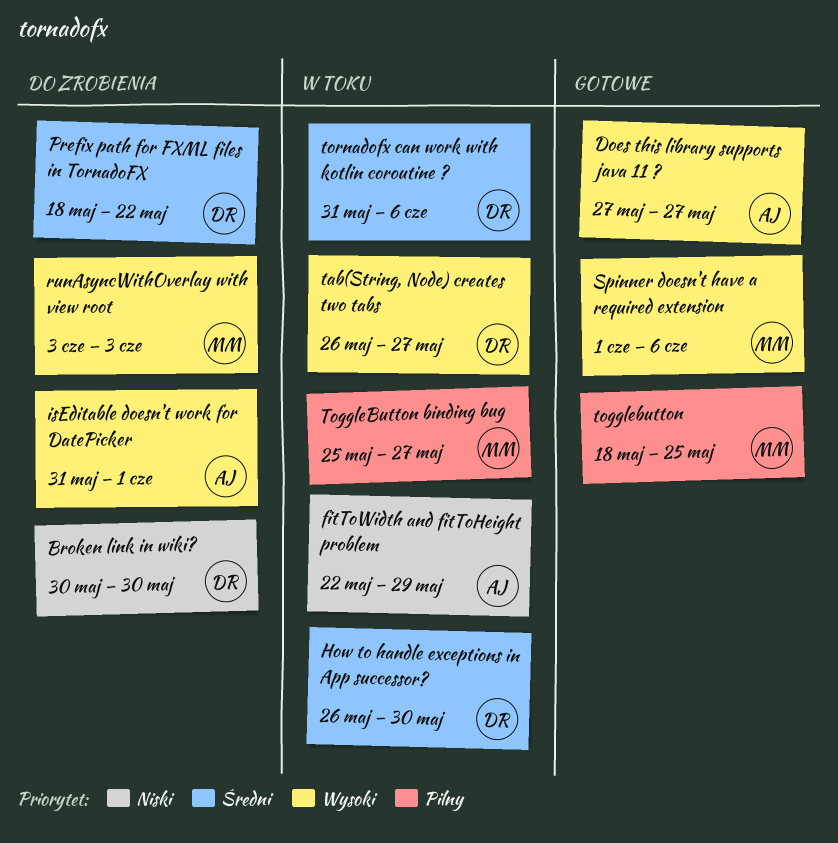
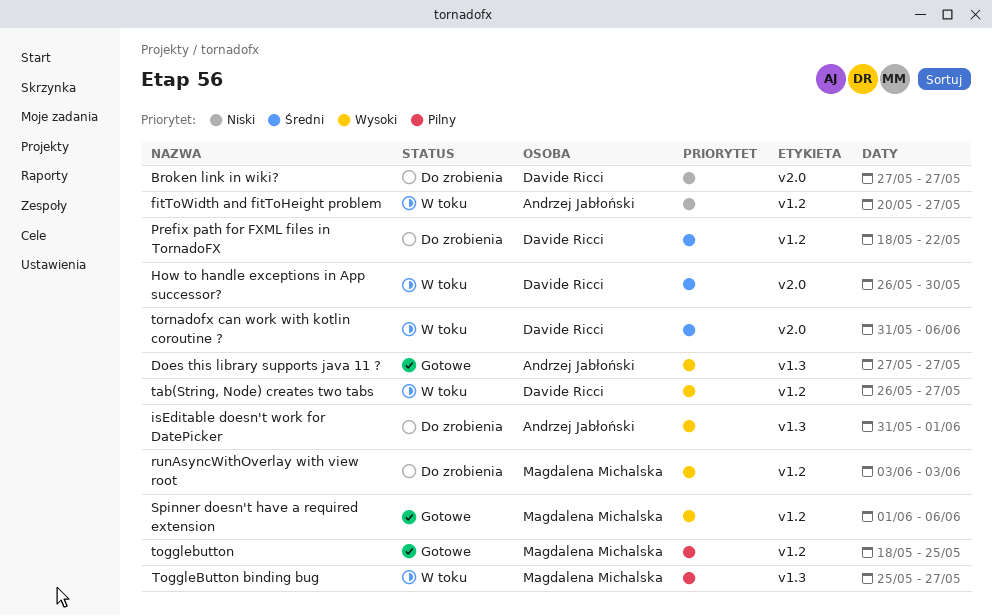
Broken link in wiki?, start: May 30 -> May 27
Broken link in wiki?, due: May 30 -> May 27
fitToWidth and fitToHeight problem, start: May 22 -> May 20
fitToWidth and fitToHeight problem, due: May 29 -> May 27

